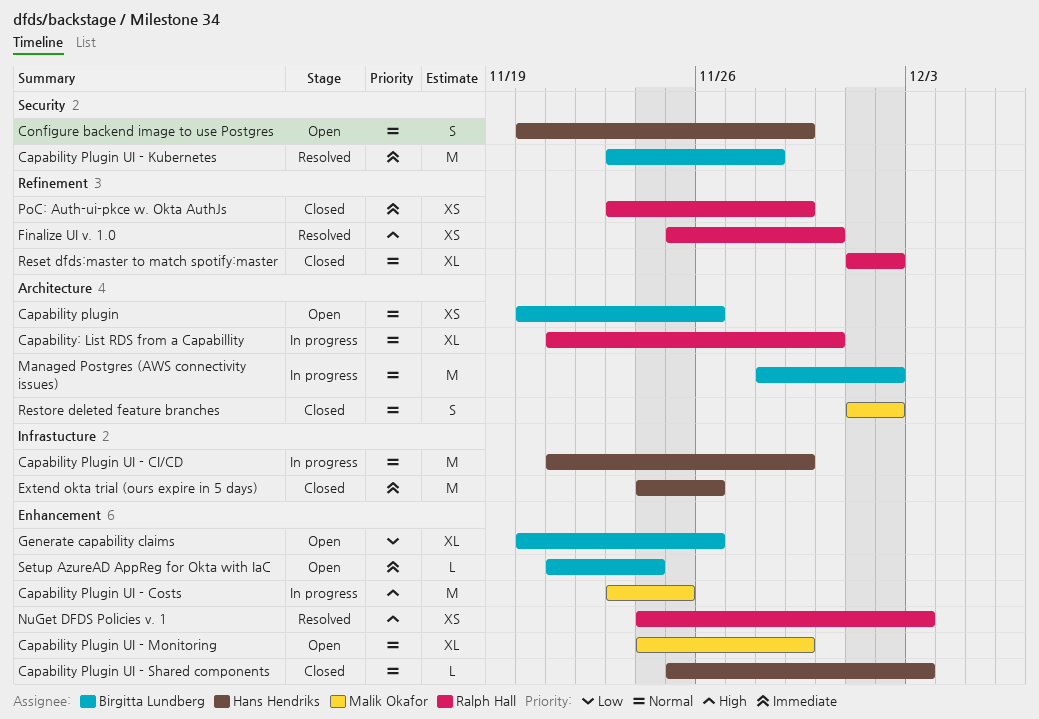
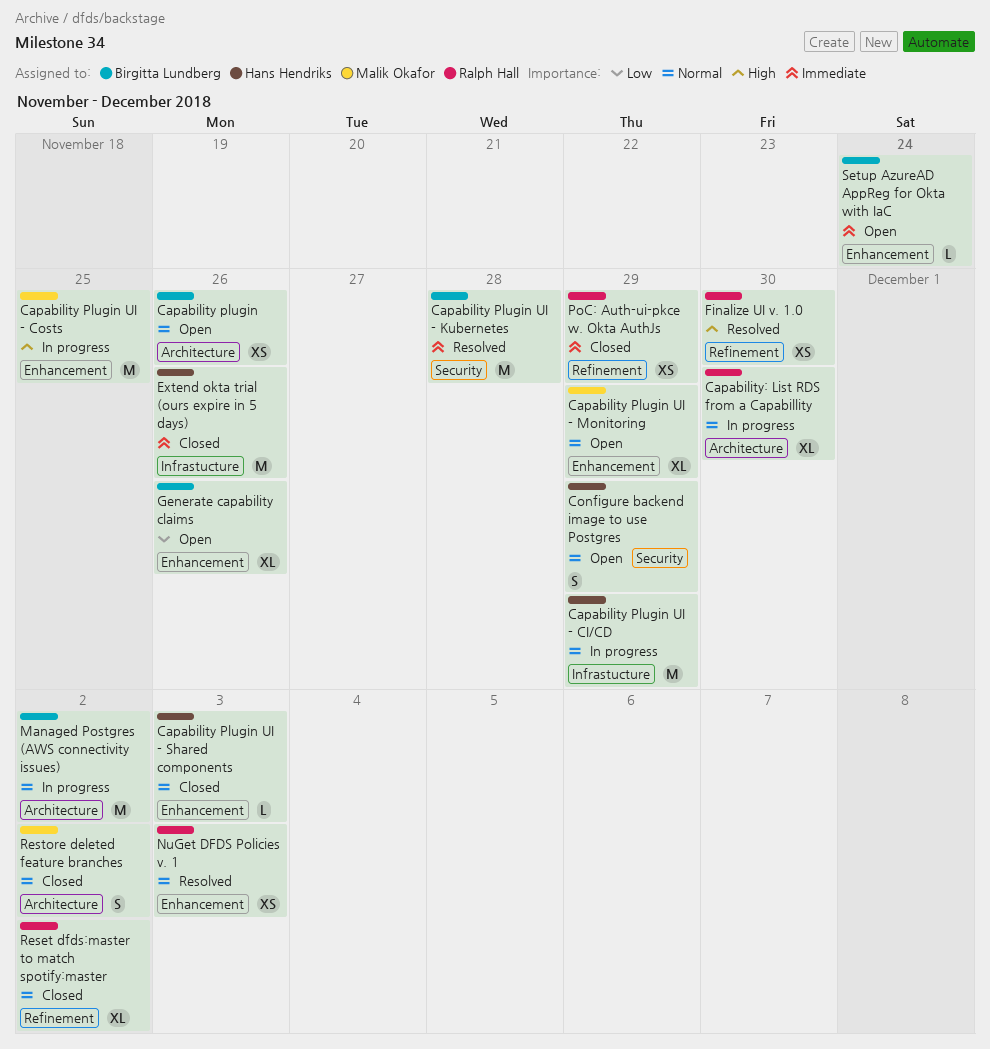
NuGet DFDS Policies v. 1, priority: High -> Normal

